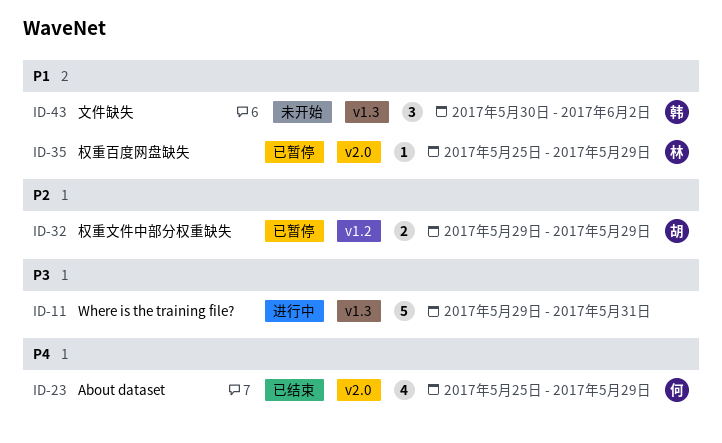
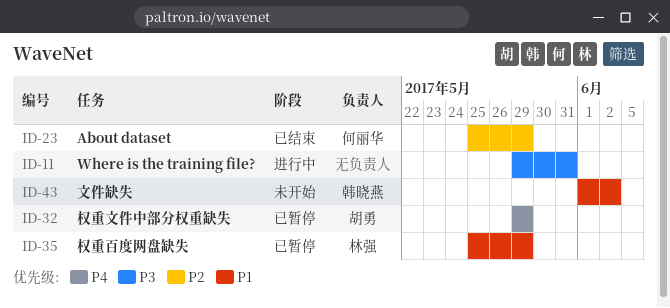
ID-23, priority: P4 -> P2
ID-32, priority: P2 -> P4
ID-43, start: May 30 -> Jun 1

